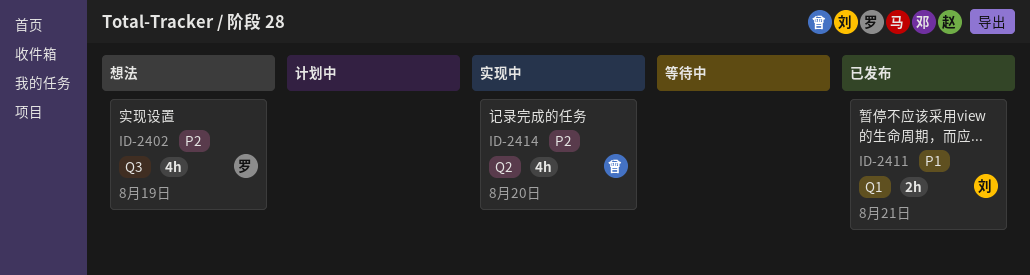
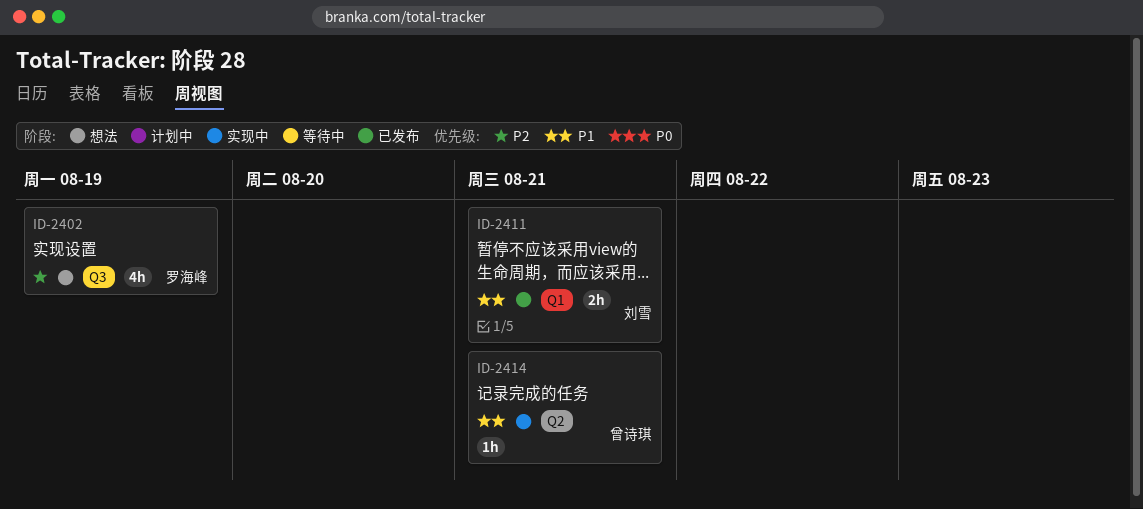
ID-2414, priority: P2 -> P1
ID-2414, estimate: 4h -> 1h
ID-2414, due: Aug 20 -> Aug 21

